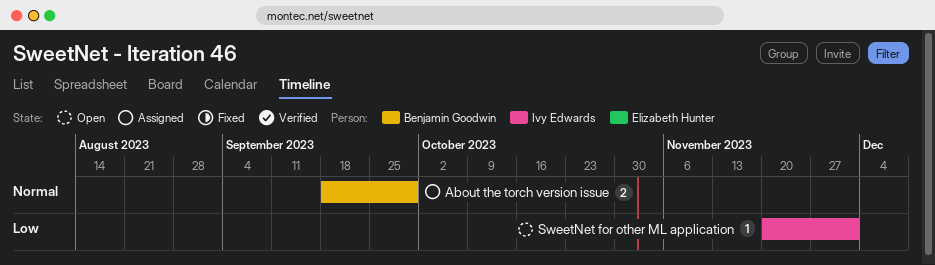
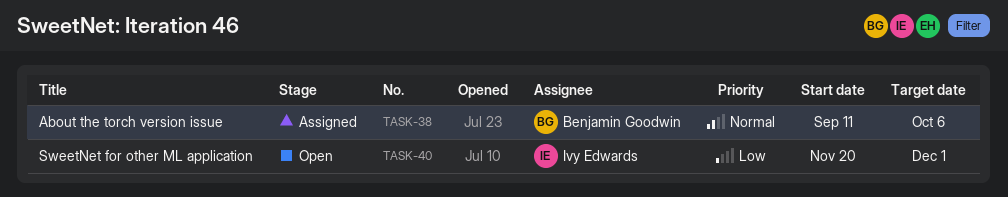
About the torch version issue, start: Sep 18 -> Sep 11
About the torch version issue, due: Sep 29 -> Oct 6

